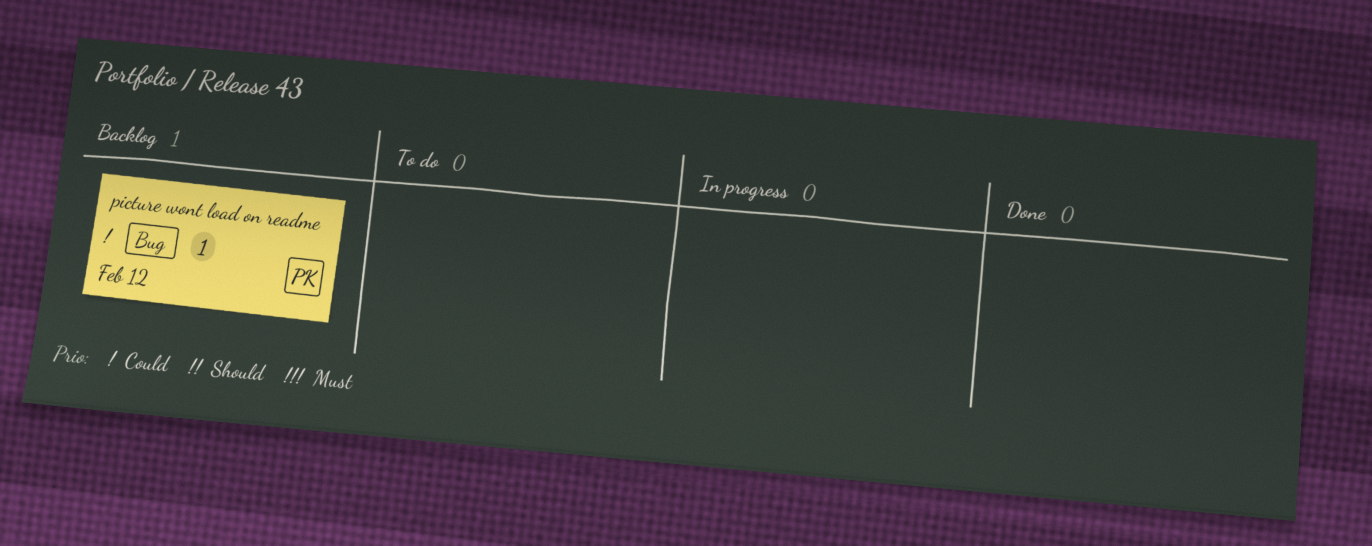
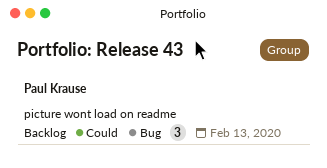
picture wont load on readme, estimate: 1 -> 3
picture wont load on readme, due: Feb 12 -> Feb 13

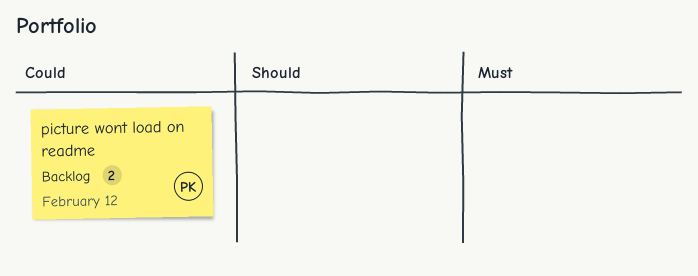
picture wont load on readme, estimate: 3 -> 2
picture wont load on readme, due: Feb 13 -> Feb 12

